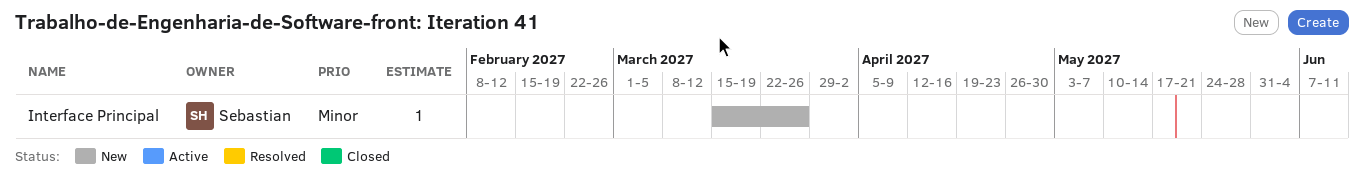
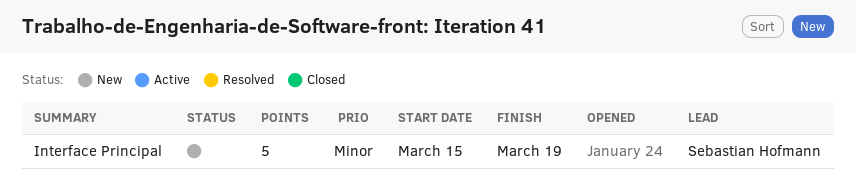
Interface Principal, estimate: 1 -> 5
Interface Principal, due: Mar 26 -> Mar 19

